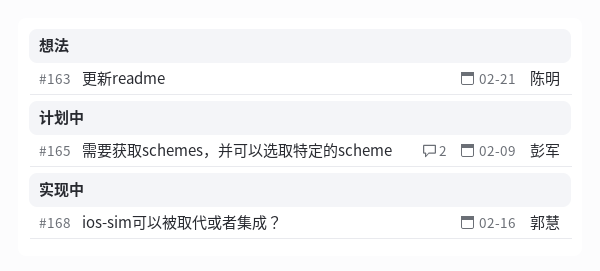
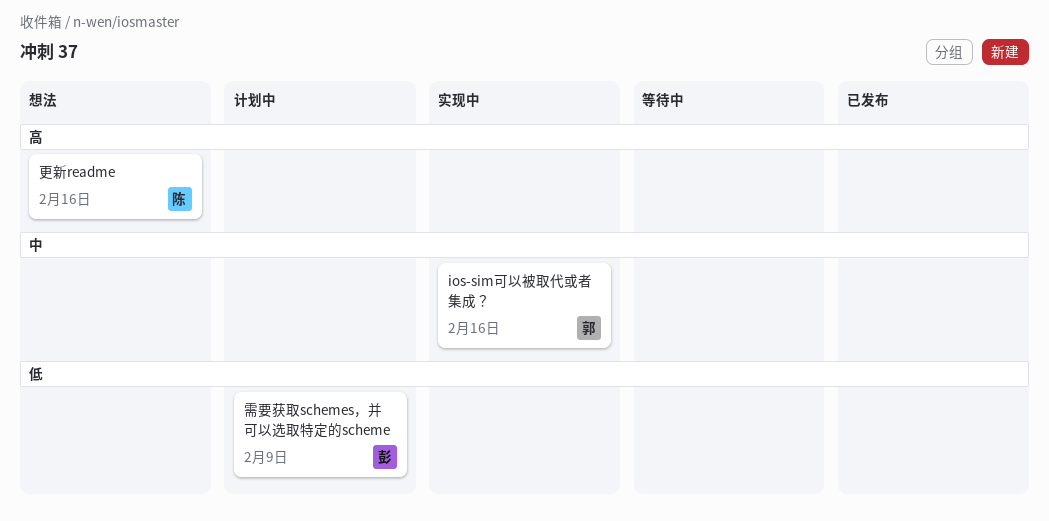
更新readme, due: Feb 21 -> Feb 16

